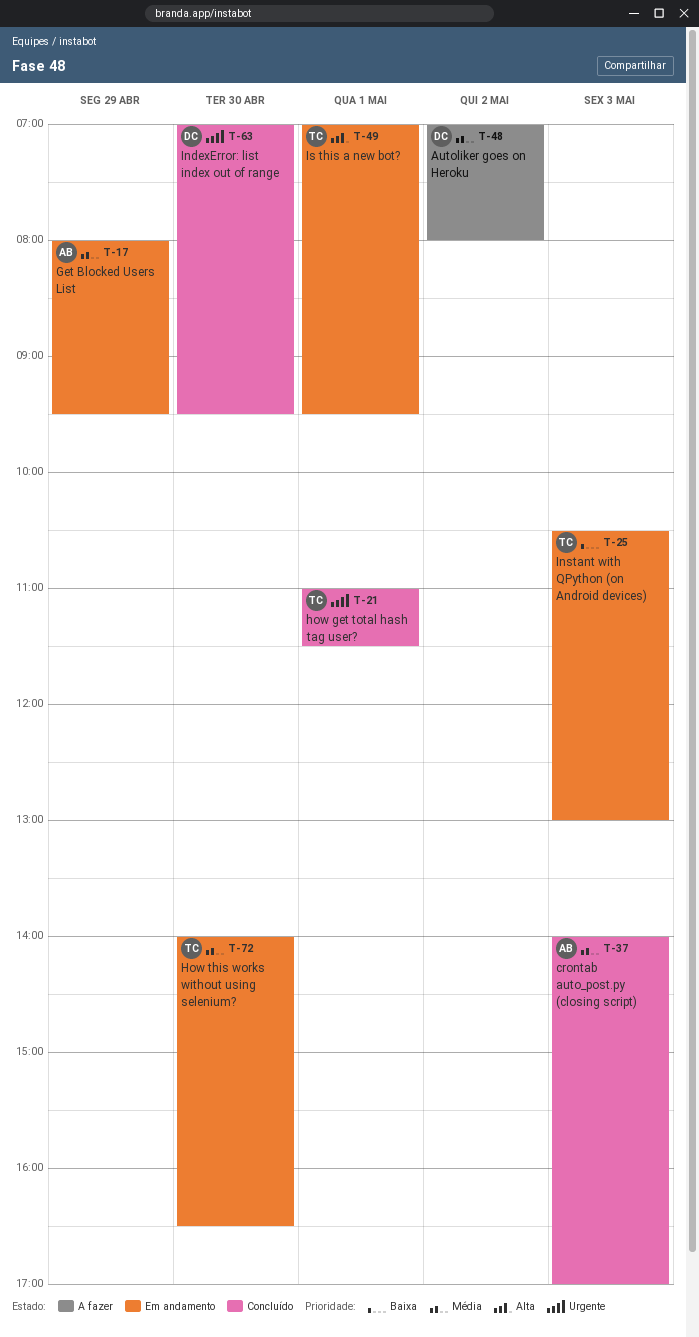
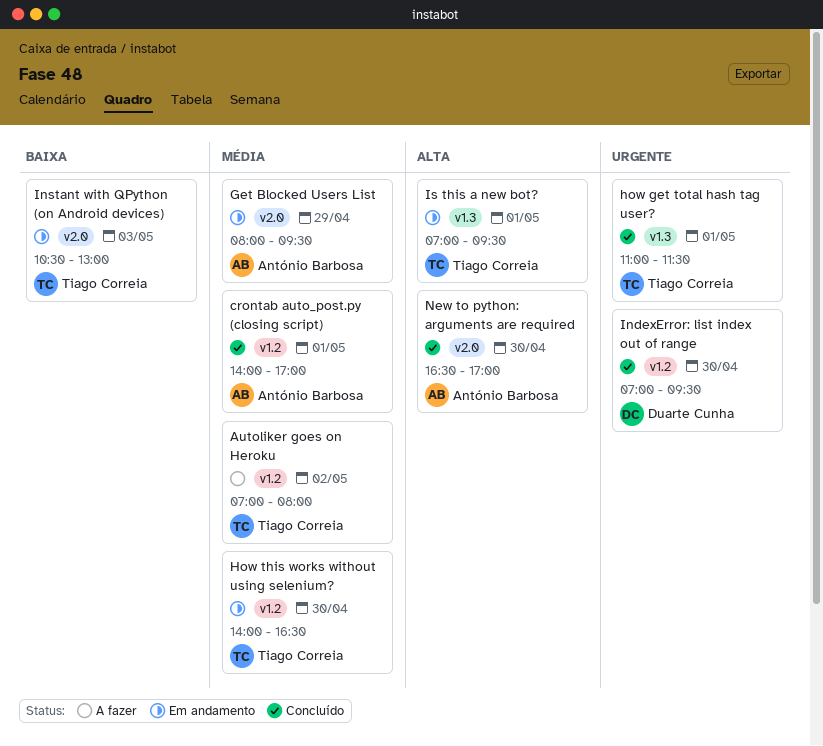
Autoliker goes on Heroku, owner: Duarte Cunha -> Tiago Correia
crontab auto_post.py (closing script), day: May 3 -> May 1
New to python: arguments are required: none -> present

